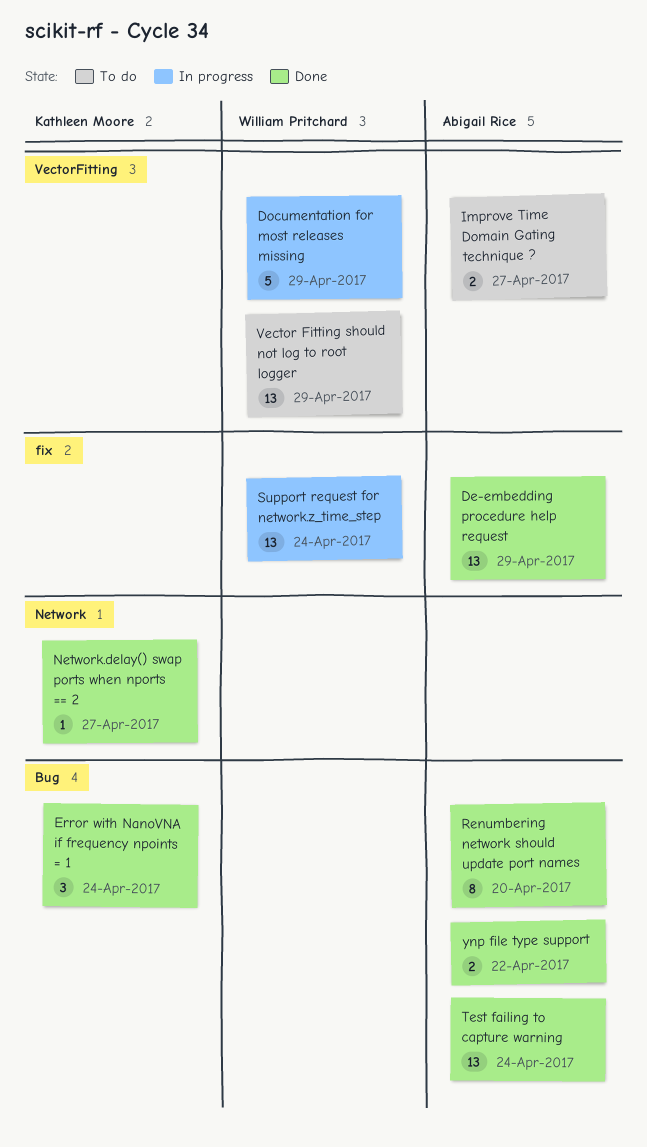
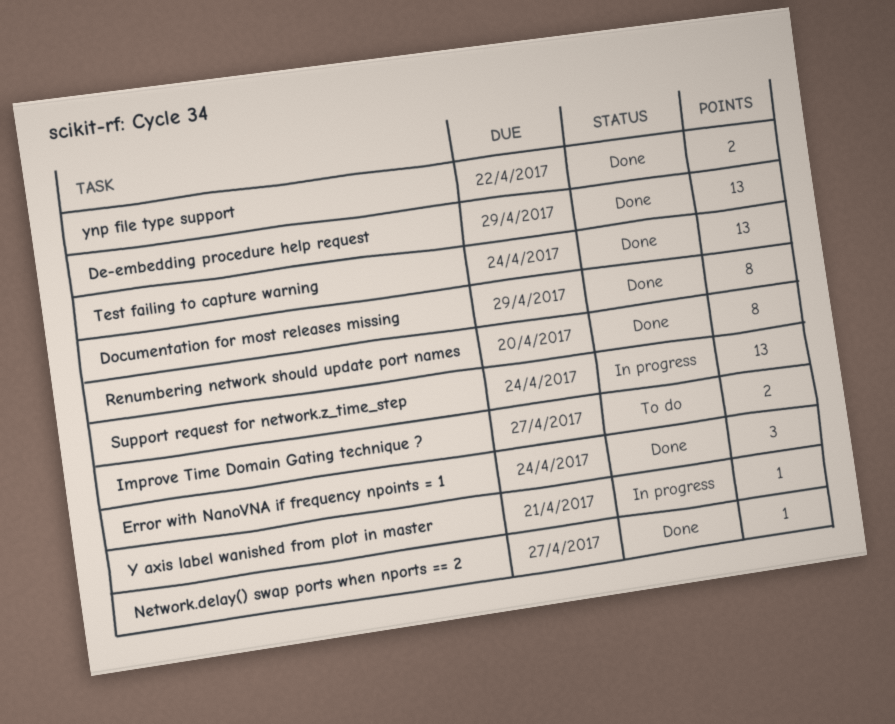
Documentation for most releases missing, status: In progress -> Done
Documentation for most releases missing, estimate: 5 -> 8
Vector Fitting should not log to root logger: present -> none
Y axis label wanished from plot in master: none -> present

